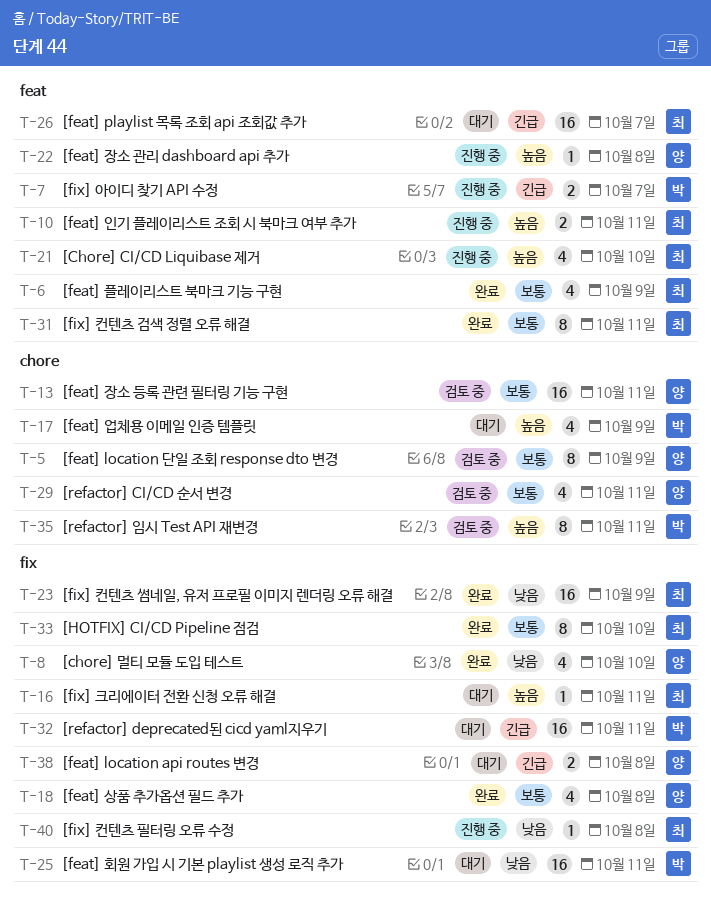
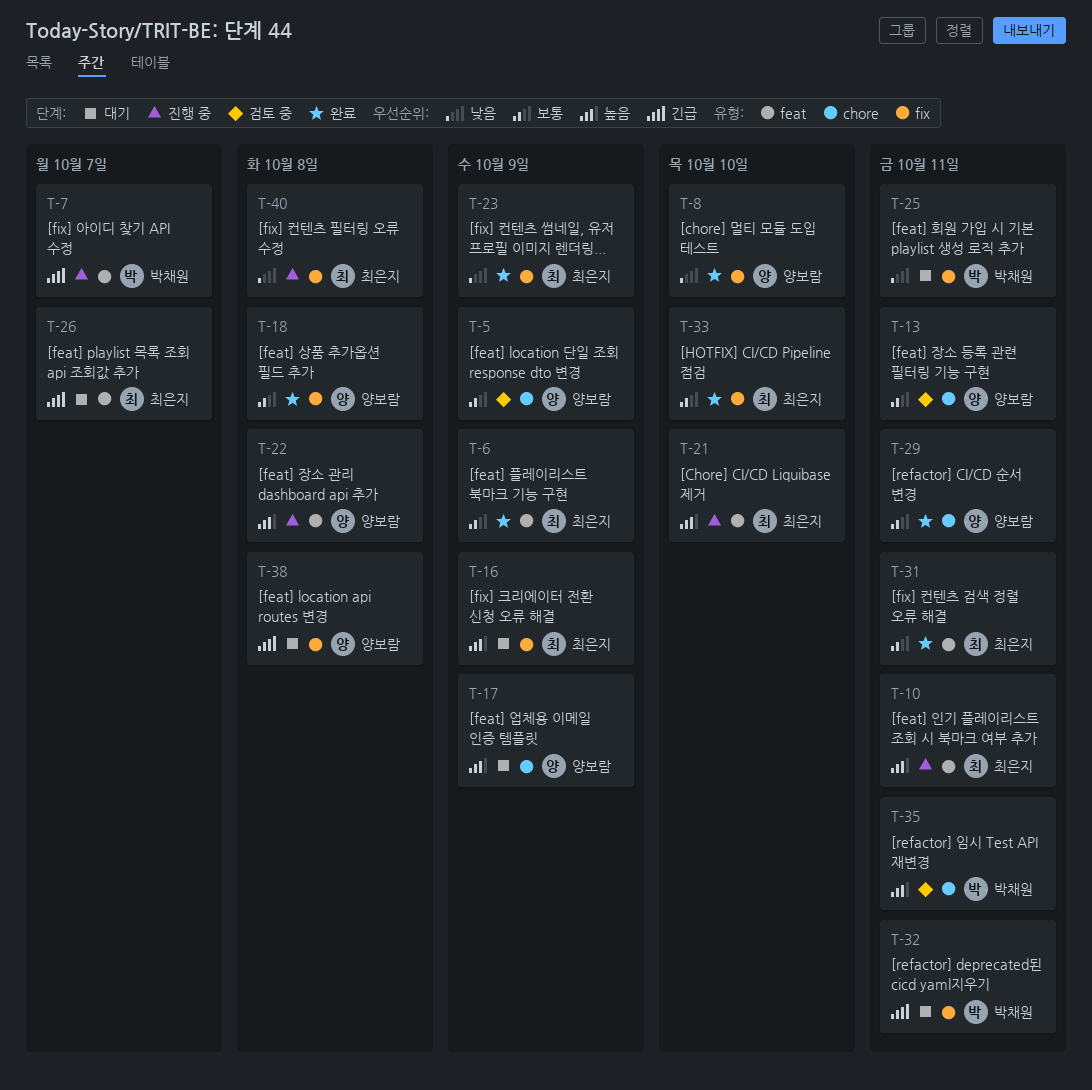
T-16, due: Oct 11 -> Oct 9
T-17, owner: 박채원 -> 양보람
T-29, status: 검토 중 -> 완료

